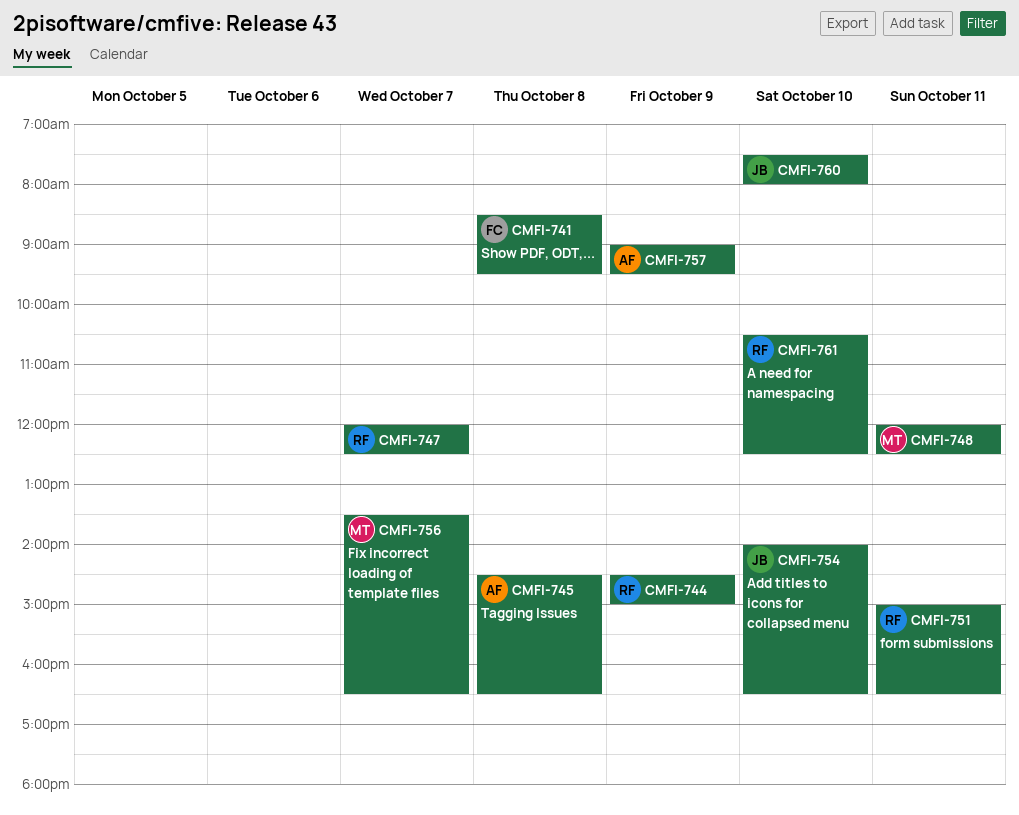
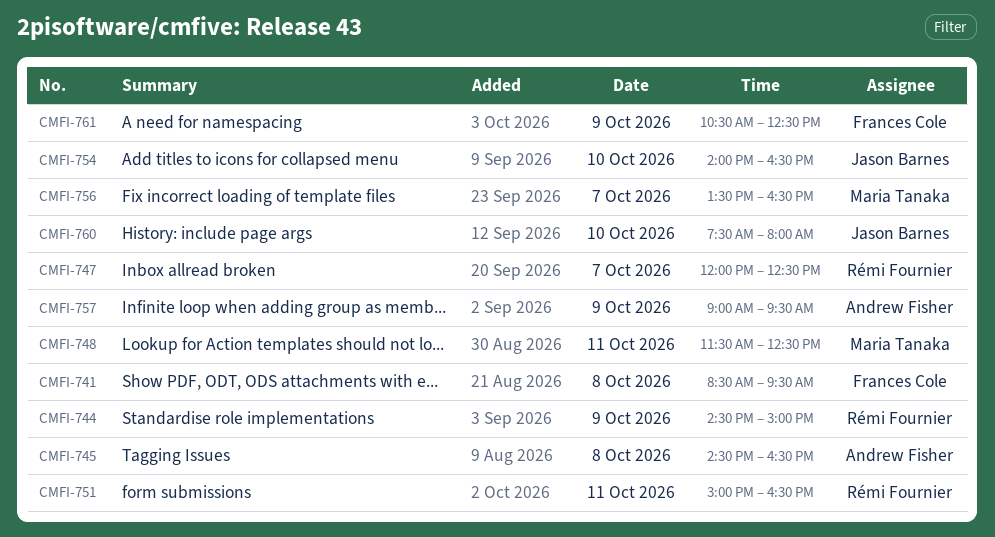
CMFI-748, begins: 12:00 -> 11:30
CMFI-761, owner: Rémi Fournier -> Frances Cole
CMFI-761, day: Oct 10 -> Oct 9

